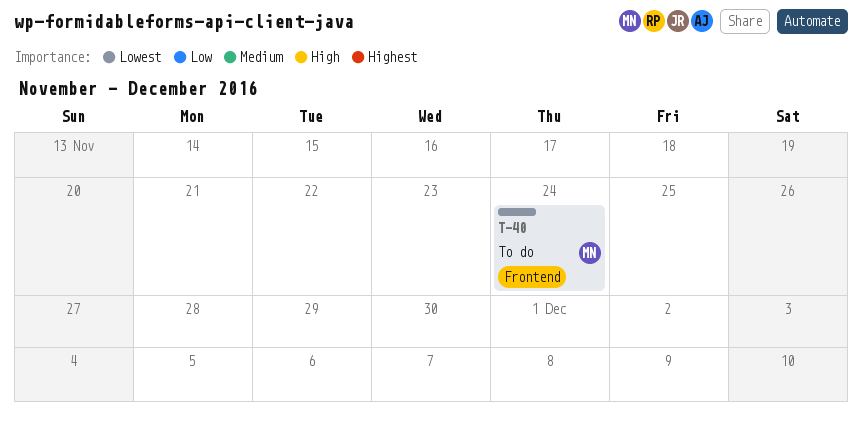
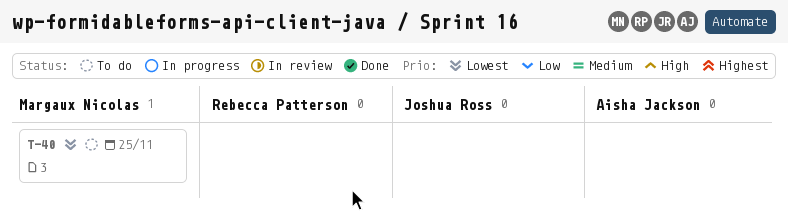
T-40, due: Nov 24 -> Nov 25

